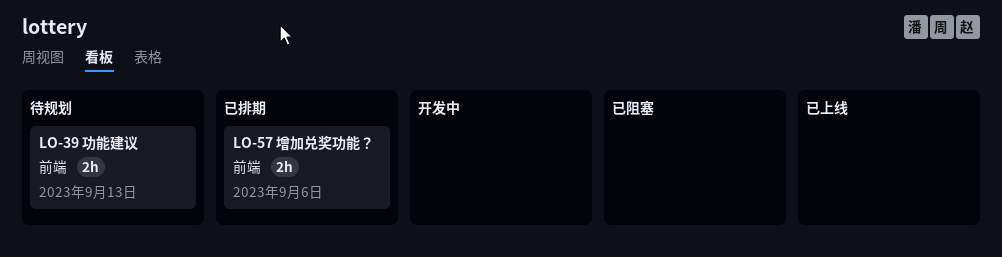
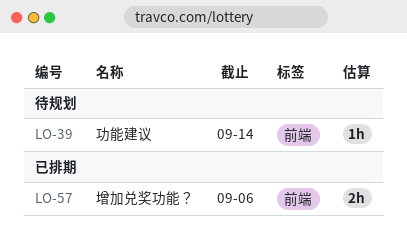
LO-39, estimate: 2h -> 1h
LO-39, due: Sep 13 -> Sep 14

